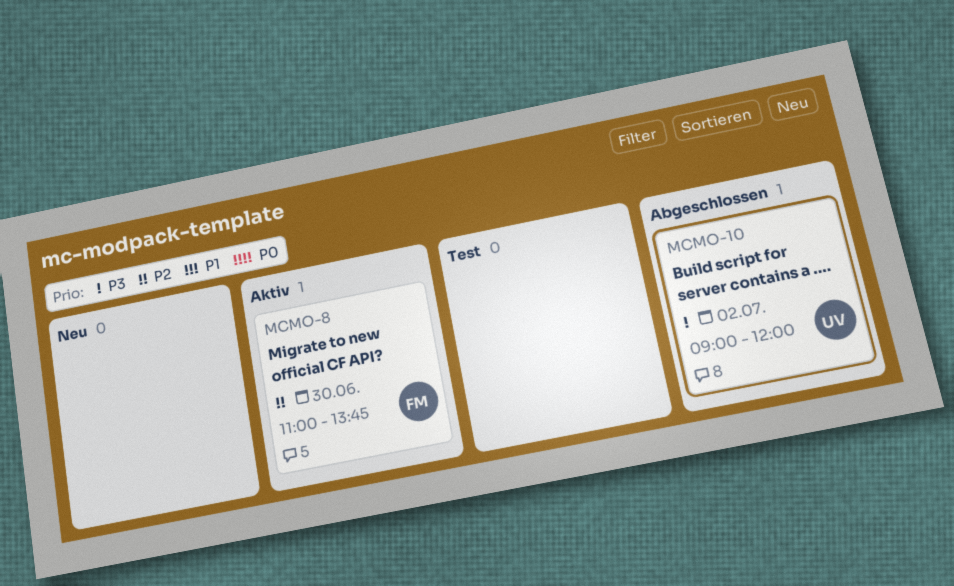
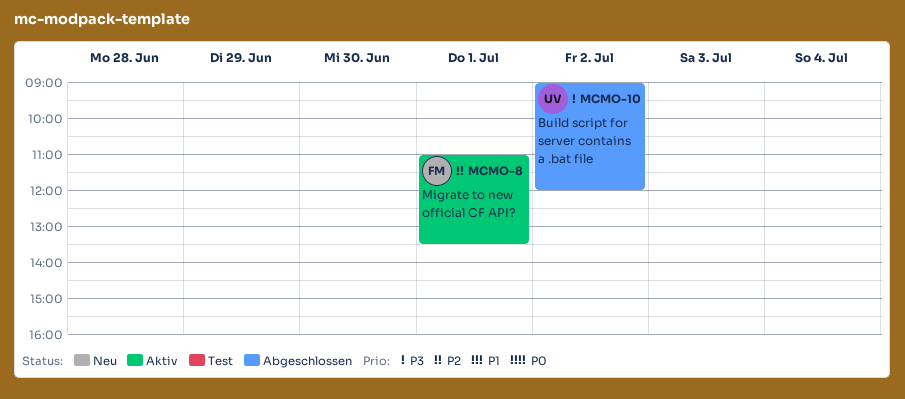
MCMO-8, day: Jun 30 -> Jul 1
MCMO-8, ends: 13:45 -> 13:30

